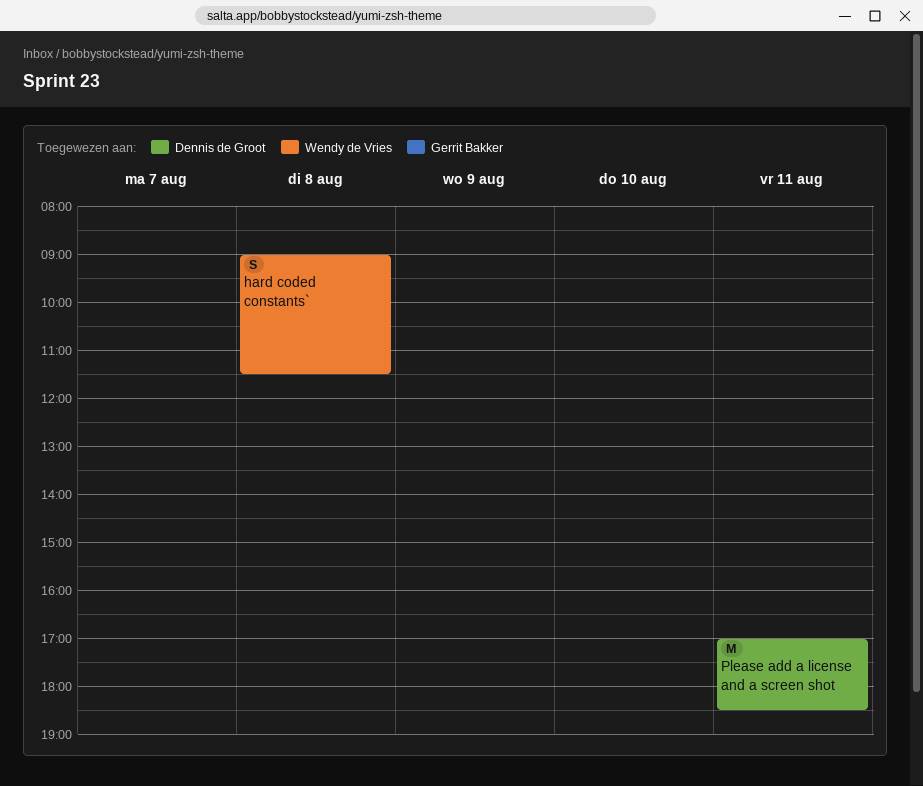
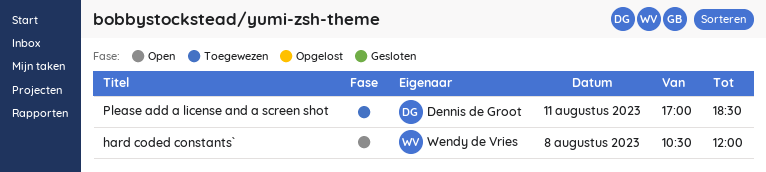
hard coded constants`, begins: 09:00 -> 10:30
hard coded constants`, ends: 11:30 -> 12:00

